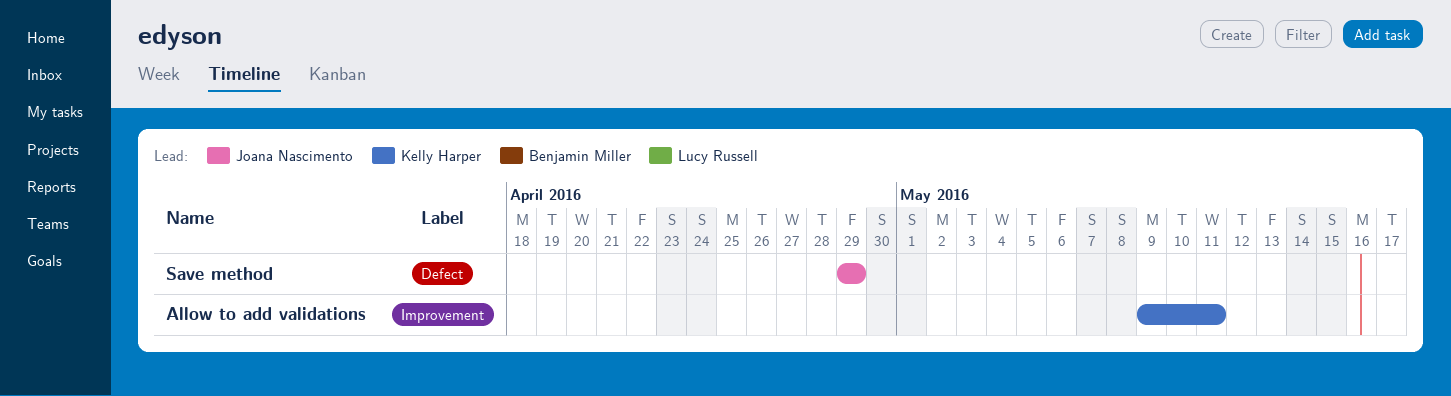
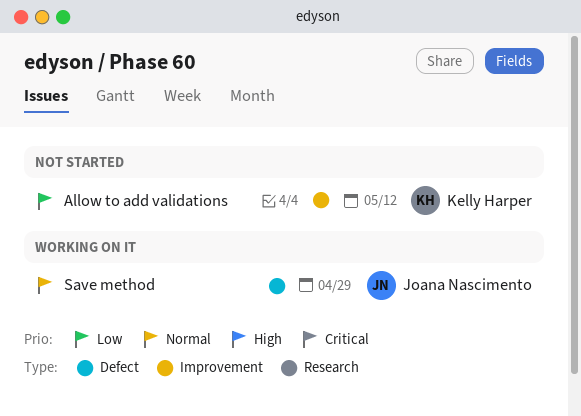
Allow to add validations, due: May 11 -> May 12

